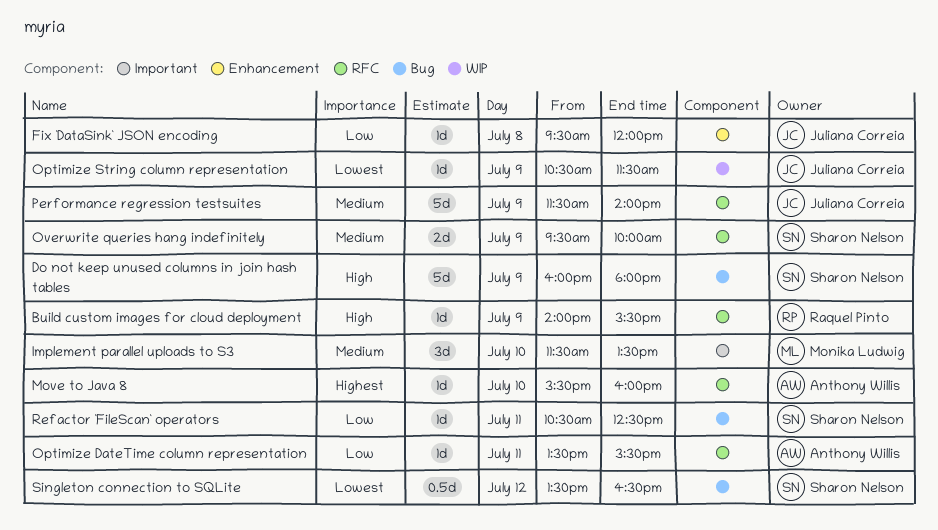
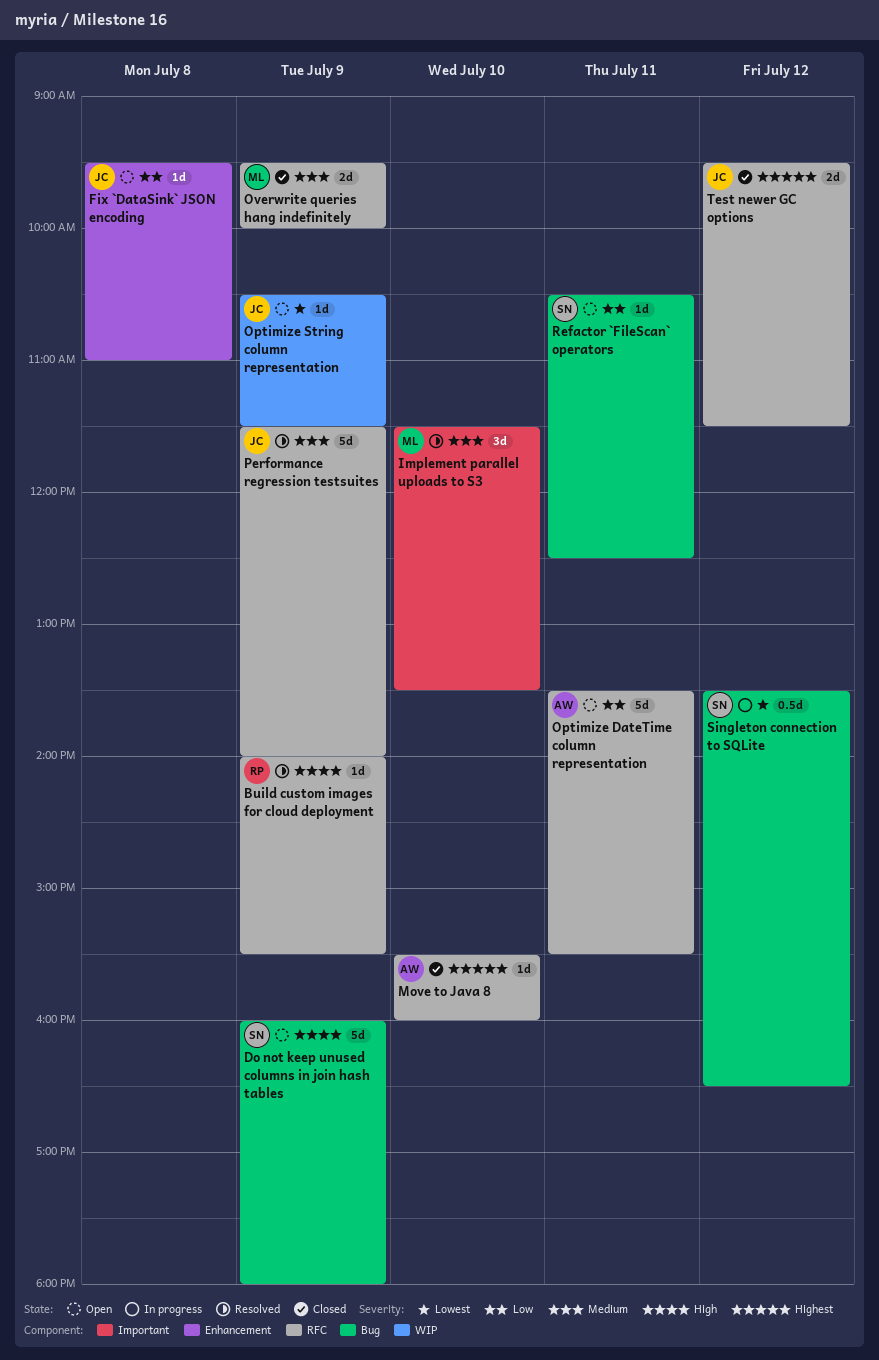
Fix `DataSink` JSON encoding, ends: 12:00 -> 11:00
Optimize DateTime column representation, estimate: 1d -> 5d
Overwrite queries hang indefinitely, owner: Sharon Nelson -> Monika Ludwig
Test newer GC options: none -> present

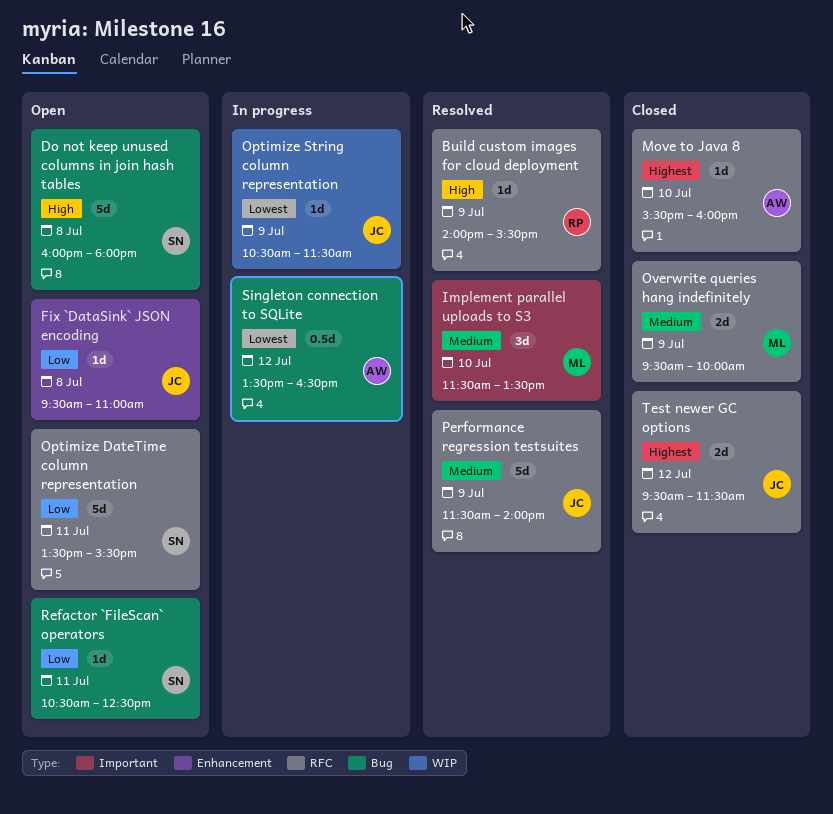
Do not keep unused columns in join hash tables, day: Jul 9 -> Jul 8
Optimize DateTime column representation, owner: AW -> SN
Optimize String column representation, status: Open -> In progress
Singleton connection to SQLite, owner: SN -> AW

